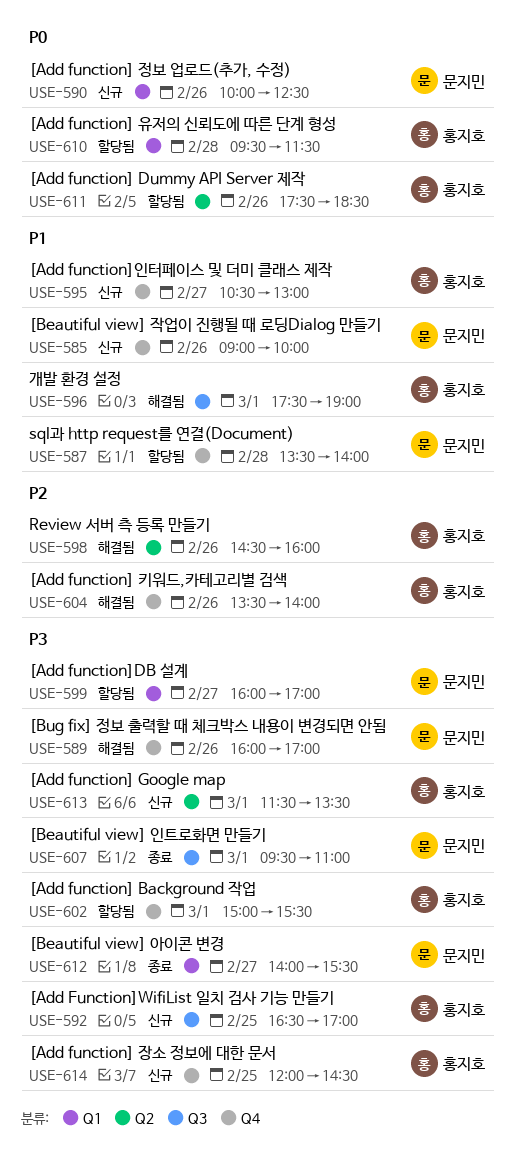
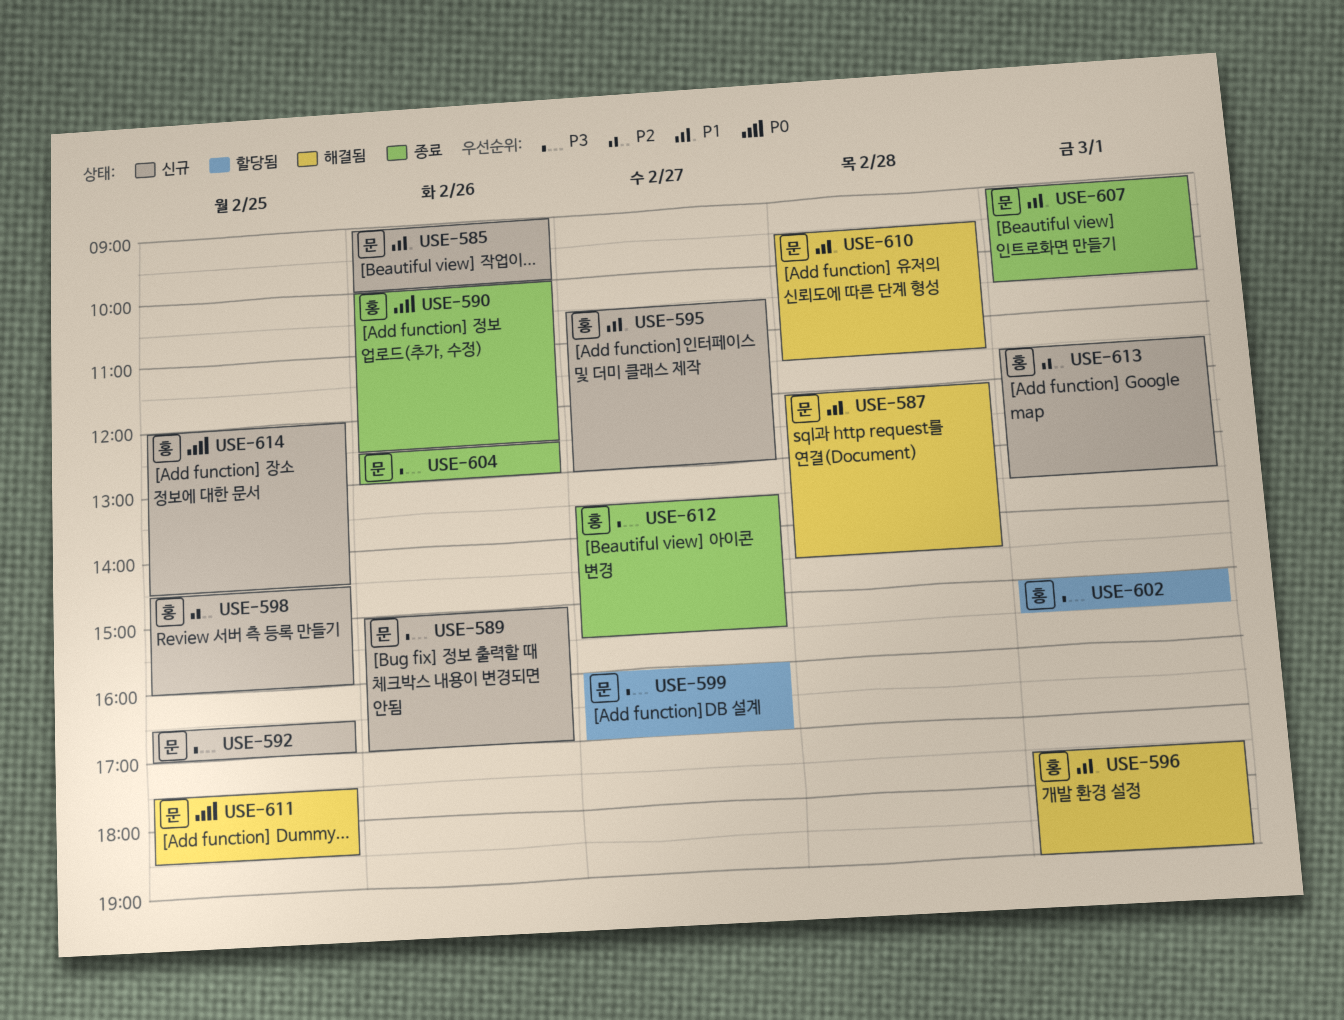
USE-587, status: 할당됨 -> 해결됨
USE-587, begins: 13:30 -> 12:00
USE-587, ends: 14:00 -> 14:30
USE-589, status: 해결됨 -> 신규
USE-589, begins: 16:00 -> 15:00
USE-590, status: 신규 -> 종료
USE-590, owner: 문지민 -> 홍지호
USE-592, owner: 홍지호 -> 문지민
USE-598, status: 해결됨 -> 신규
USE-598, day: Feb 26 -> Feb 25
USE-604, status: 해결됨 -> 종료
USE-604, owner: 홍지호 -> 문지민
USE-604, priority: P2 -> P3
USE-604, begins: 13:30 -> 12:30
USE-604, ends: 14:00 -> 13:00
USE-607, priority: P3 -> P1
USE-607, begins: 09:30 -> 09:00
USE-607, ends: 11:00 -> 10:30
USE-610, status: 할당됨 -> 해결됨
USE-610, owner: 홍지호 -> 문지민
USE-610, priority: P0 -> P1
USE-611, status: 할당됨 -> 해결됨
USE-611, owner: 홍지호 -> 문지민
USE-611, day: Feb 26 -> Feb 25
USE-612, owner: 문지민 -> 홍지호
USE-612, begins: 14:00 -> 13:30
USE-613, priority: P3 -> P2
USE-614, priority: P3 -> P0

